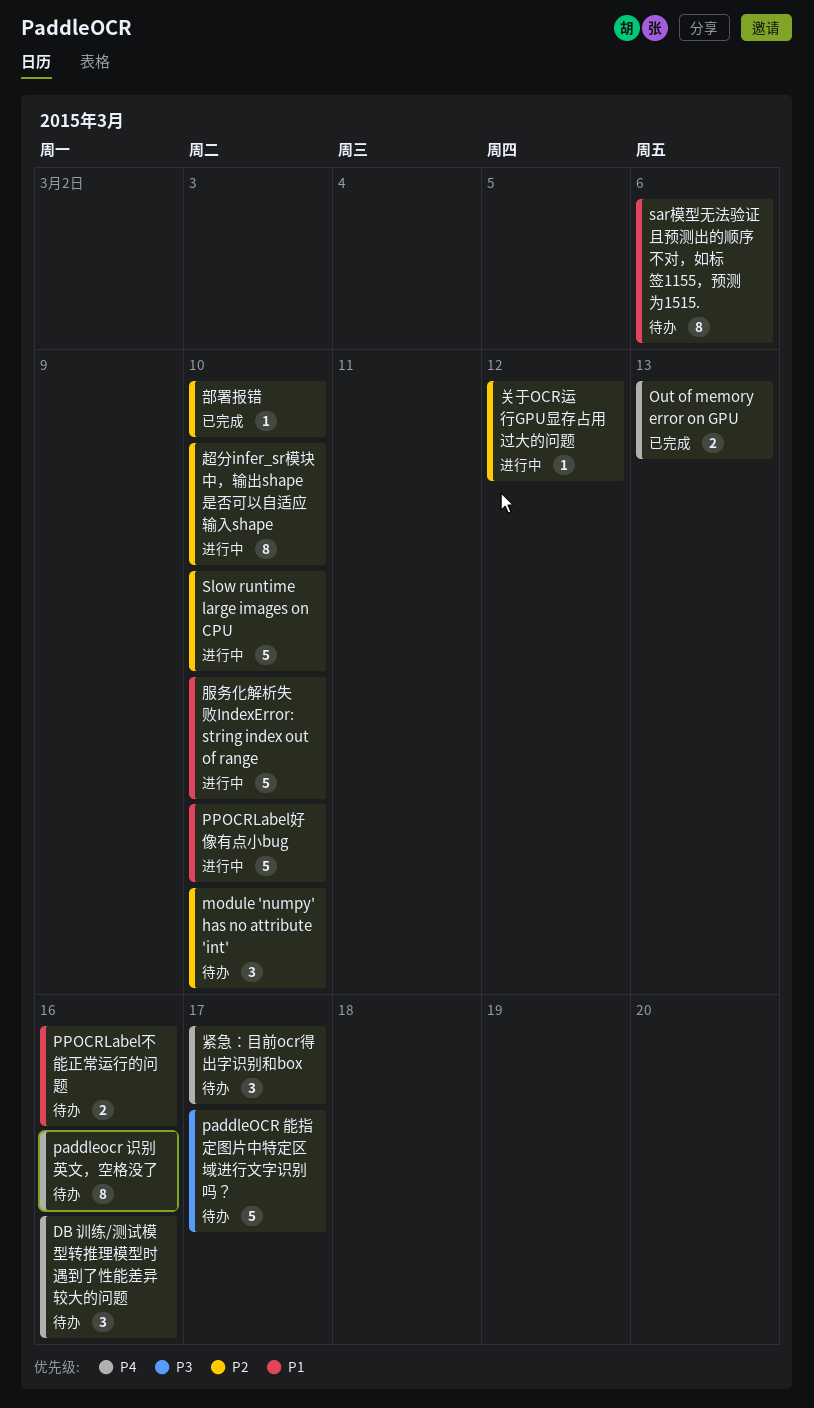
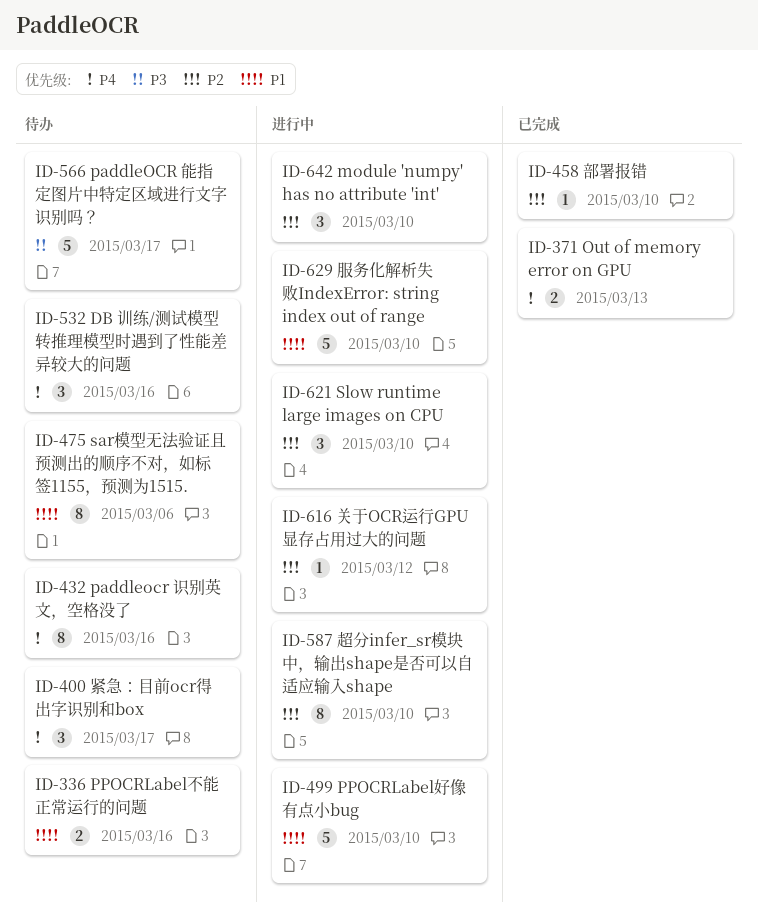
module 'numpy' has no attribute 'int', status: 待办 -> 进行中
Slow runtime large images on CPU, estimate: 5 -> 3

